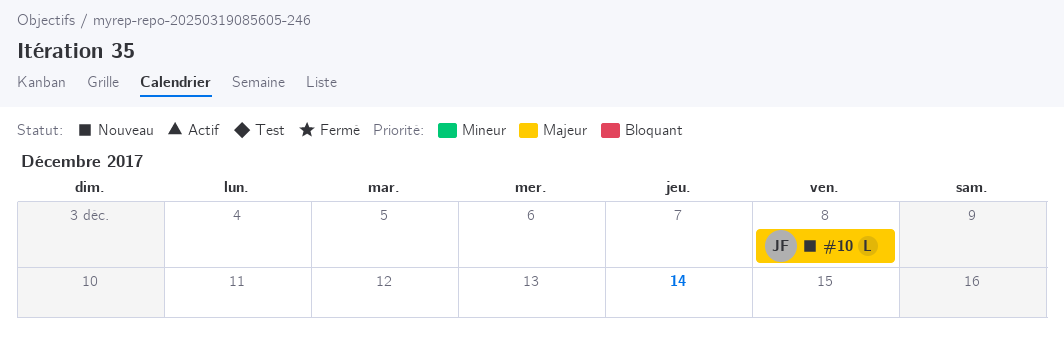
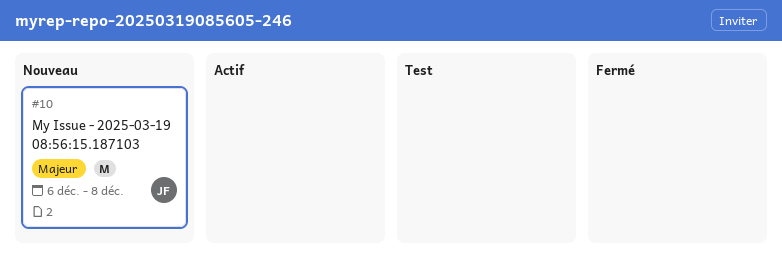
#10, estimate: L -> M
#10, start: Dec 8 -> Dec 6

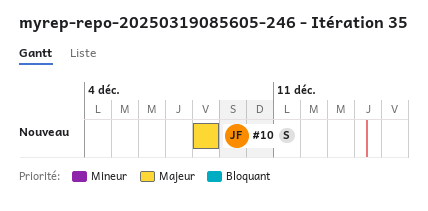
#10, estimate: M -> S
#10, start: Dec 6 -> Dec 8

